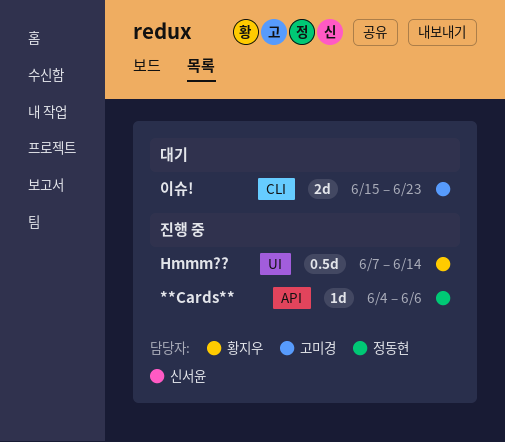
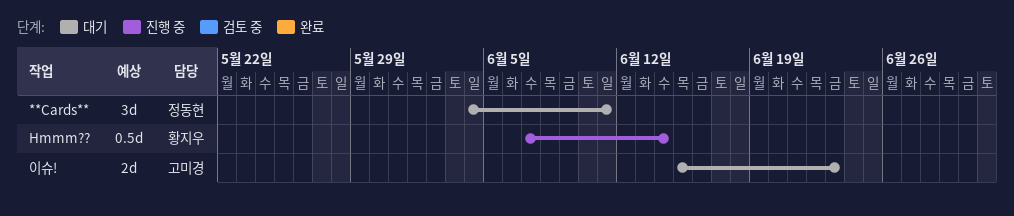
**Cards**, status: 진행 중 -> 대기
**Cards**, estimate: 1d -> 3d
**Cards**, due: Jun 6 -> Jun 11

